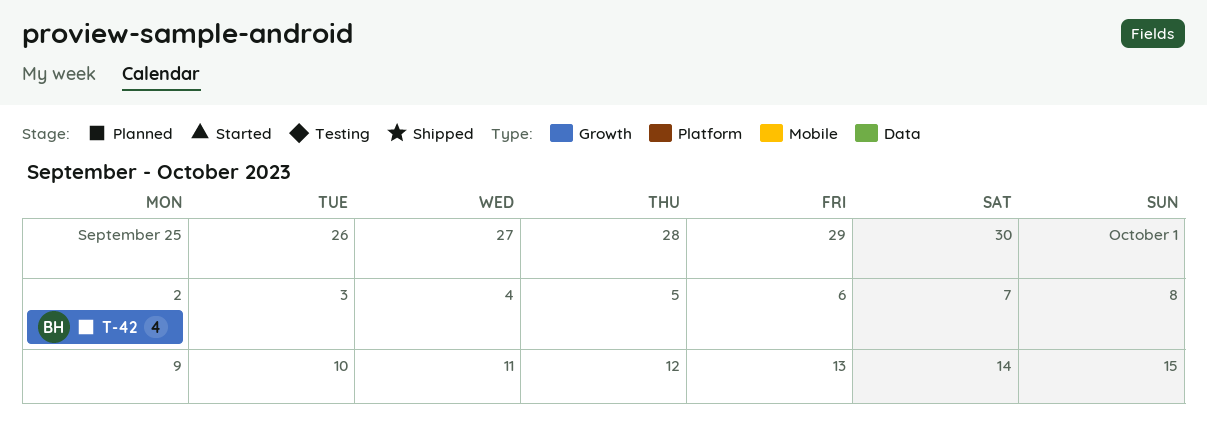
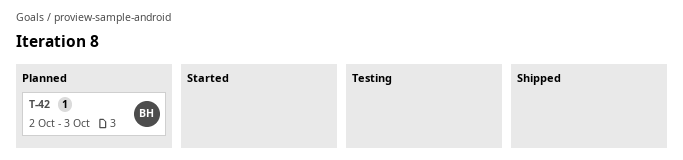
T-42, estimate: 4 -> 1
T-42, due: Oct 2 -> Oct 3

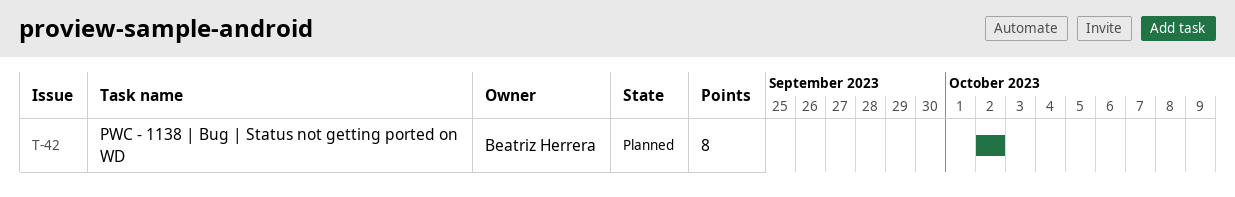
T-42, estimate: 1 -> 8
T-42, due: Oct 3 -> Oct 2

